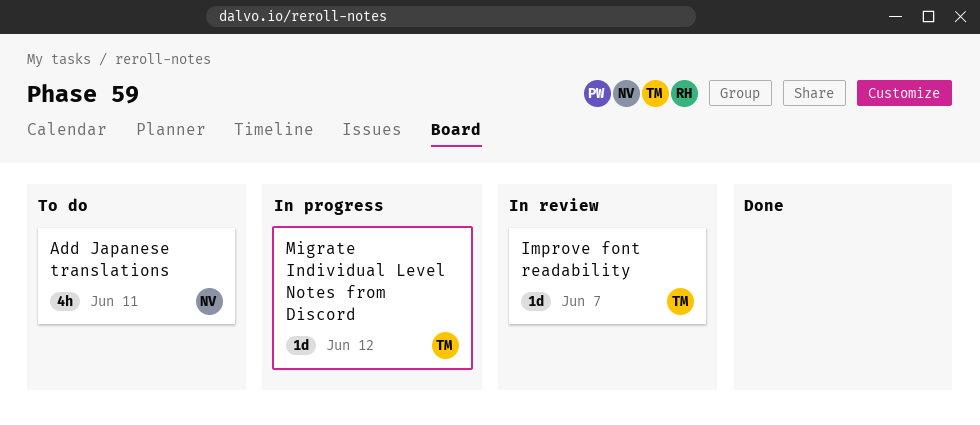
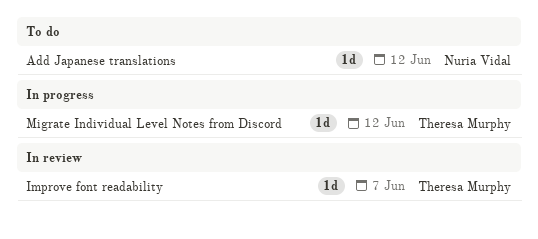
Add Japanese translations, estimate: 4h -> 1d
Add Japanese translations, due: Jun 11 -> Jun 12

